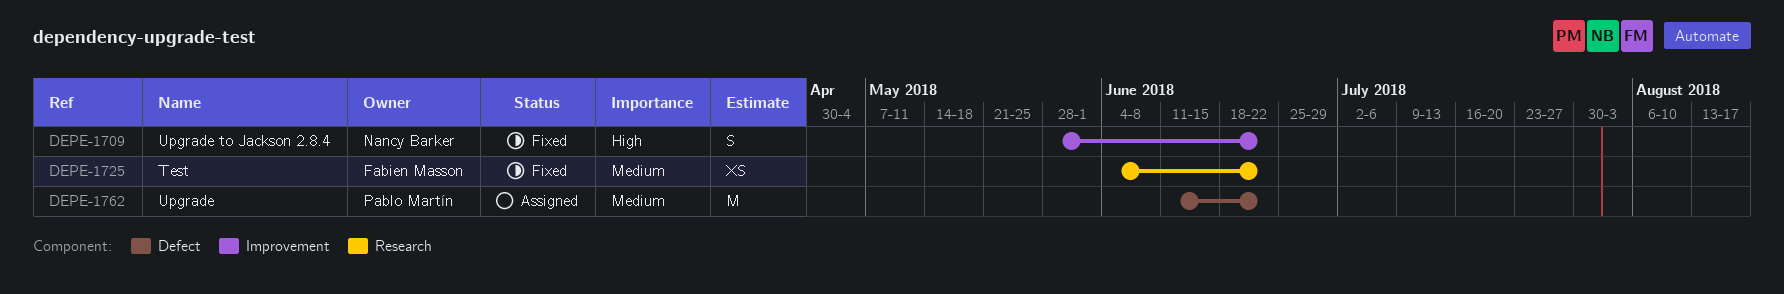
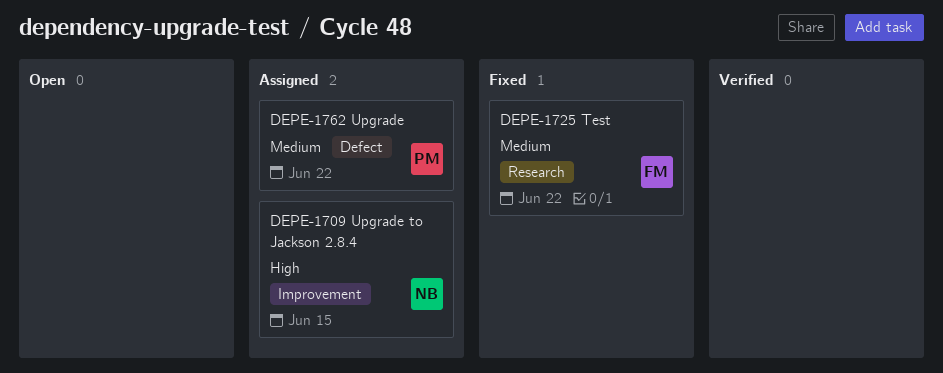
DEPE-1709, status: Fixed -> Assigned
DEPE-1709, due: Jun 22 -> Jun 15

